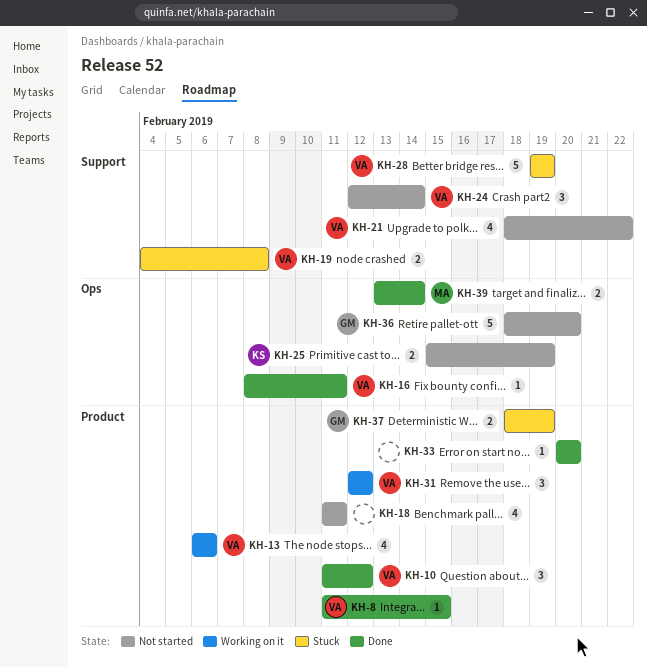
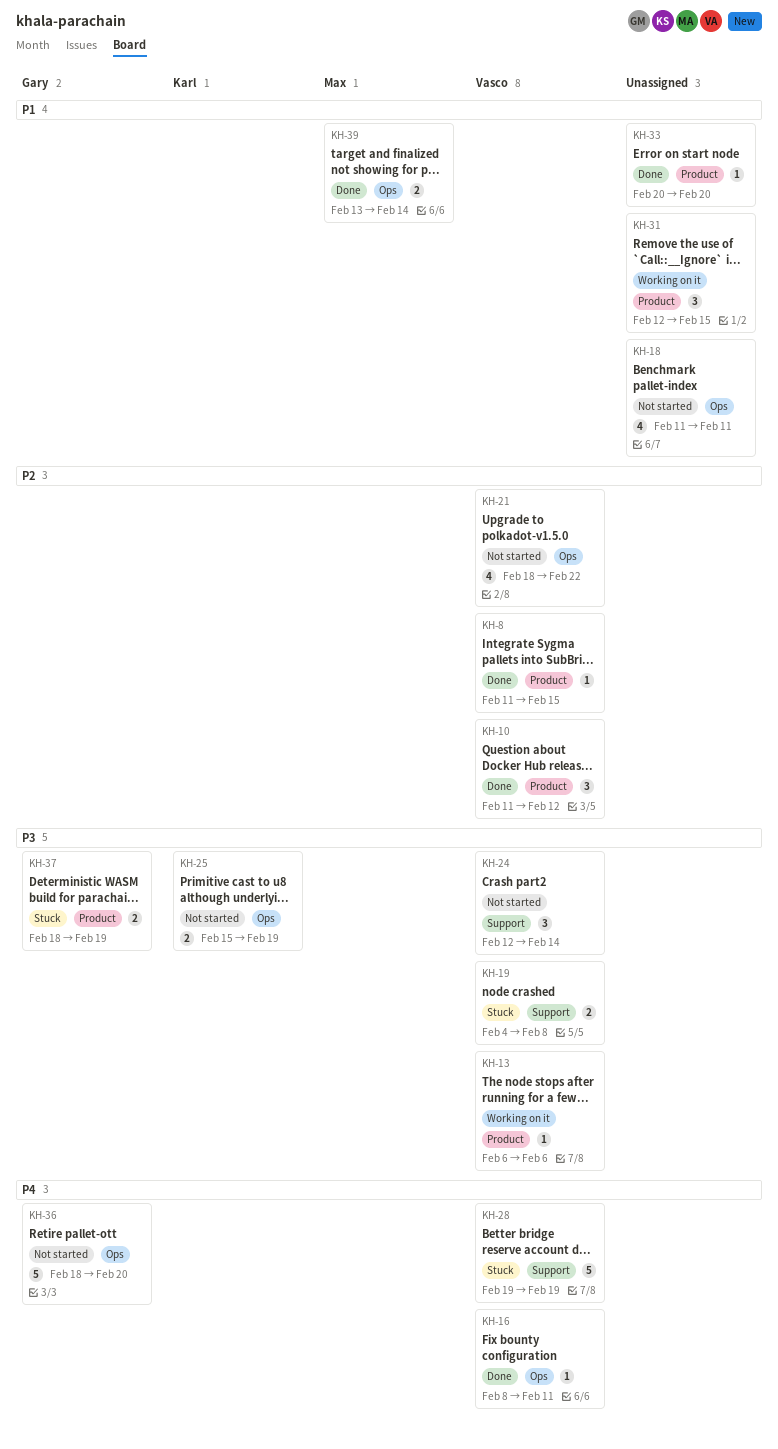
KH-13, estimate: 4 -> 1
KH-18, label: Product -> Ops
KH-21, label: Support -> Ops
KH-31, owner: Vasco -> none
KH-31, due: Feb 12 -> Feb 15

